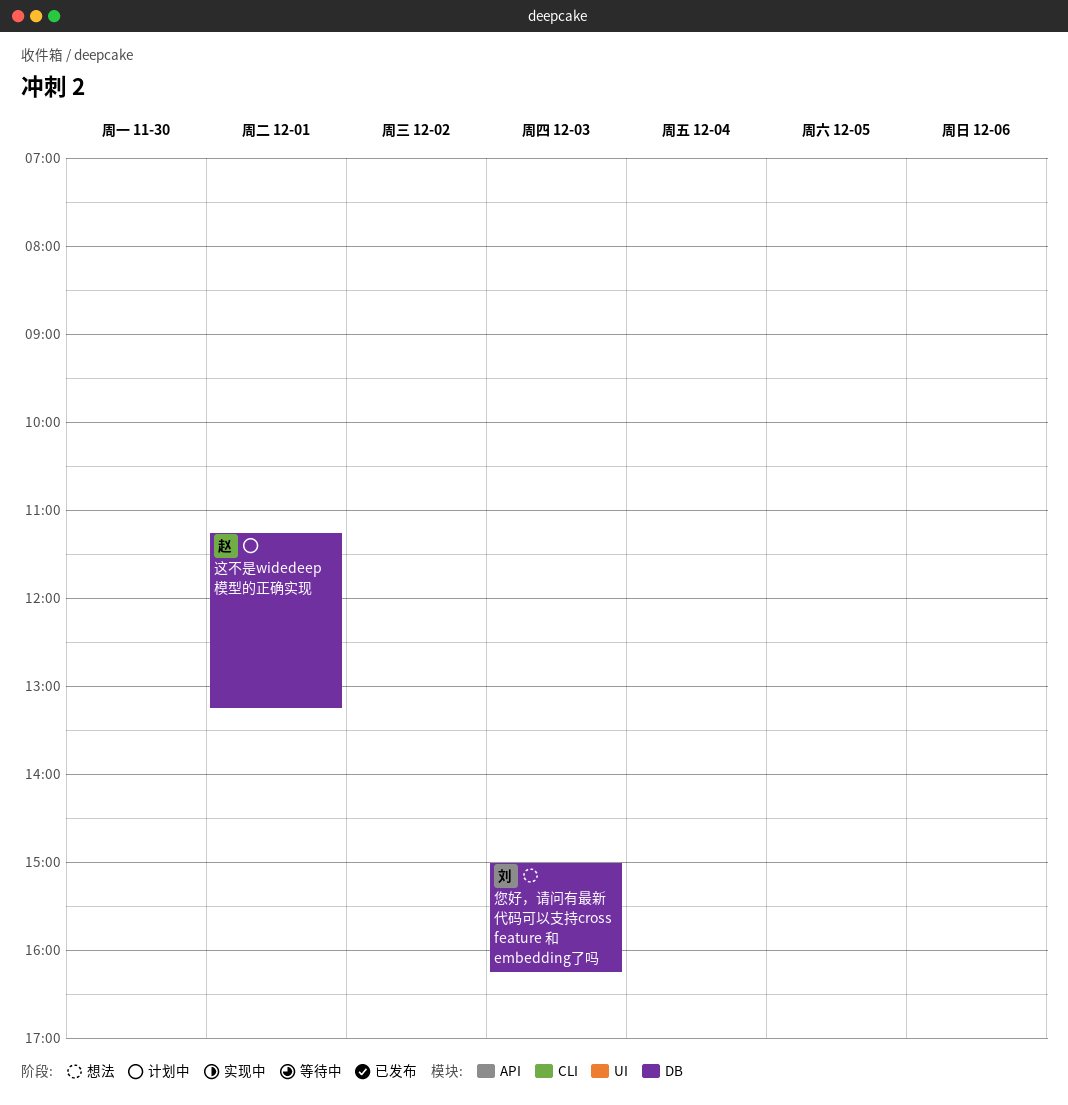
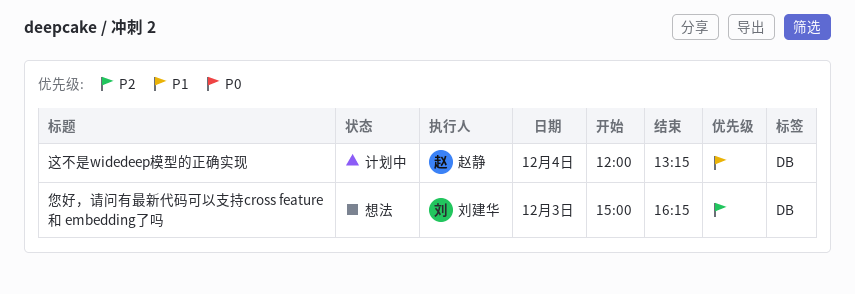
这不是widedeep模型的正确实现, day: Dec 1 -> Dec 4
这不是widedeep模型的正确实现, begins: 11:15 -> 12:00

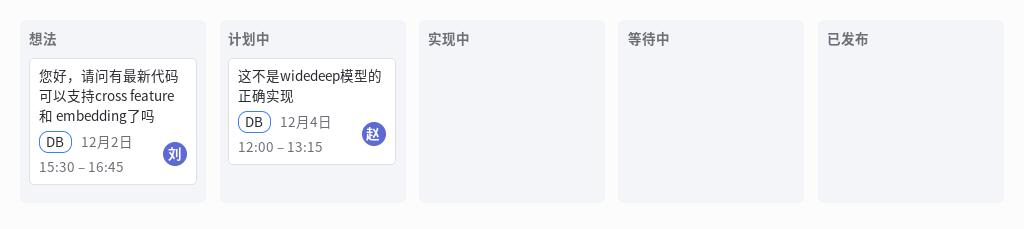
您好，请问有最新代码可以支持cross feature 和 embedding了吗, day: Dec 3 -> Dec 2
您好，请问有最新代码可以支持cross feature 和 embedding了吗, begins: 15:00 -> 15:30
您好，请问有最新代码可以支持cross feature 和 embedding了吗, ends: 16:15 -> 16:45

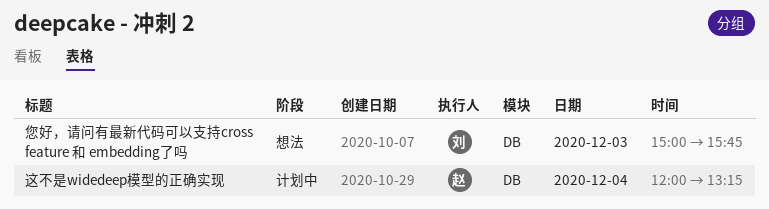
您好，请问有最新代码可以支持cross feature 和 embedding了吗, day: Dec 2 -> Dec 3
您好，请问有最新代码可以支持cross feature 和 embedding了吗, begins: 15:30 -> 15:00
您好，请问有最新代码可以支持cross feature 和 embedding了吗, ends: 16:45 -> 15:45

